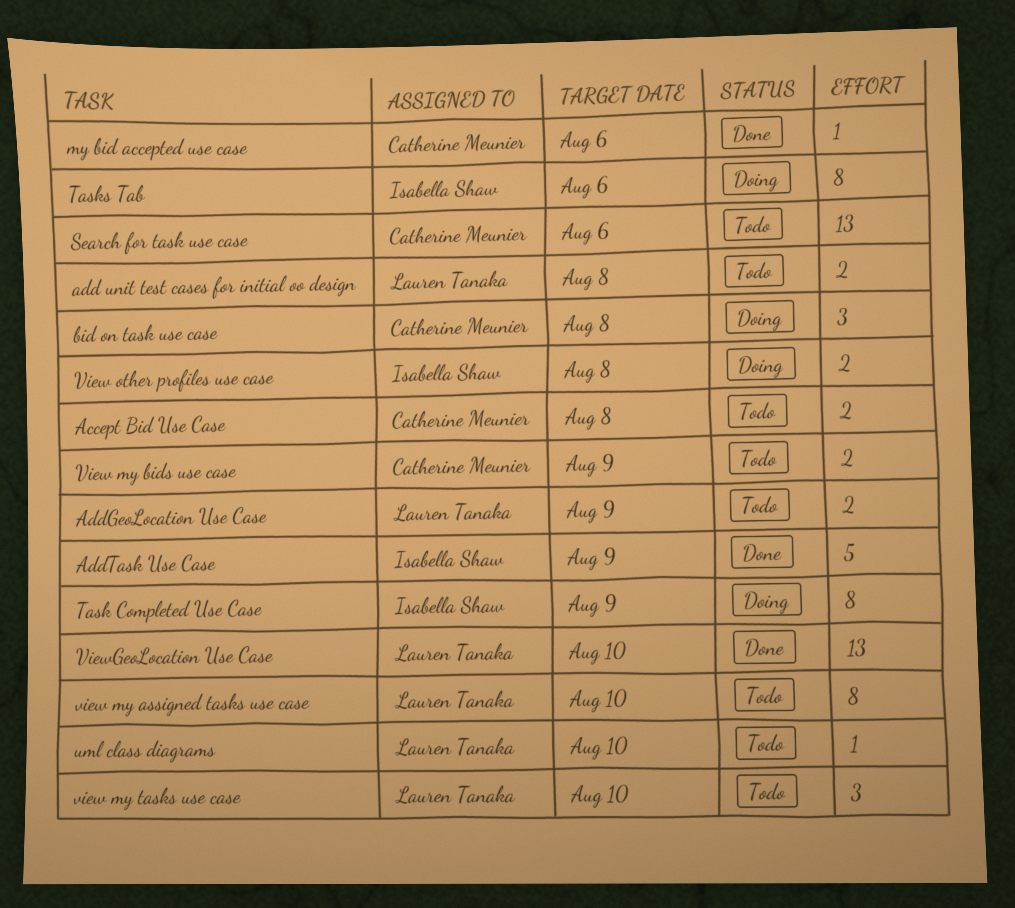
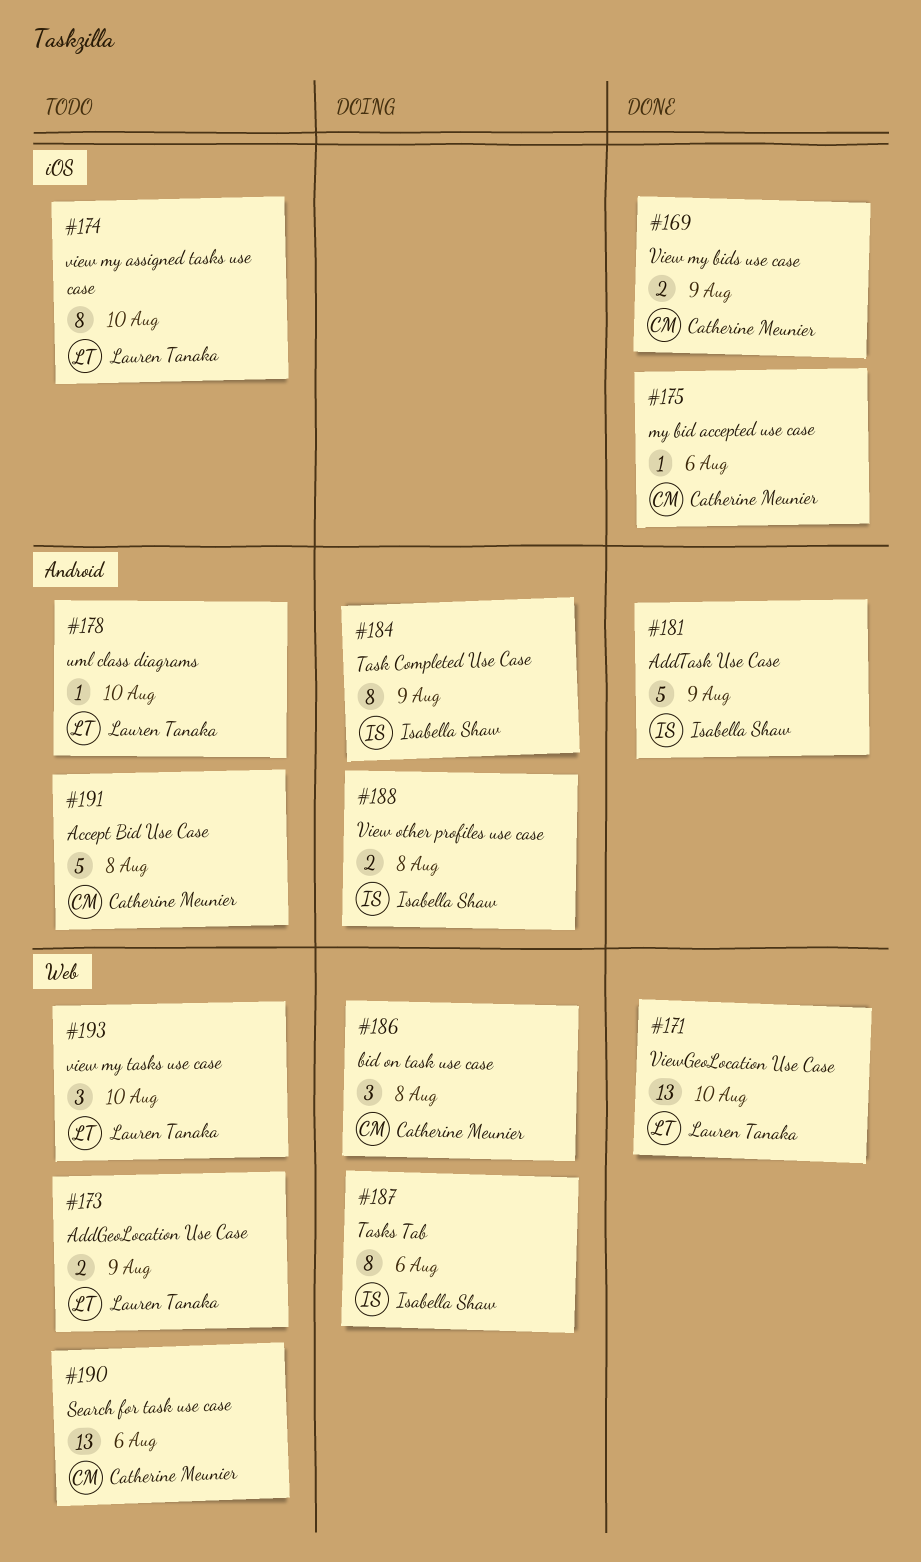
Accept Bid Use Case, estimate: 2 -> 5
add unit test cases for initial oo design: present -> none
View my bids use case, status: Todo -> Done

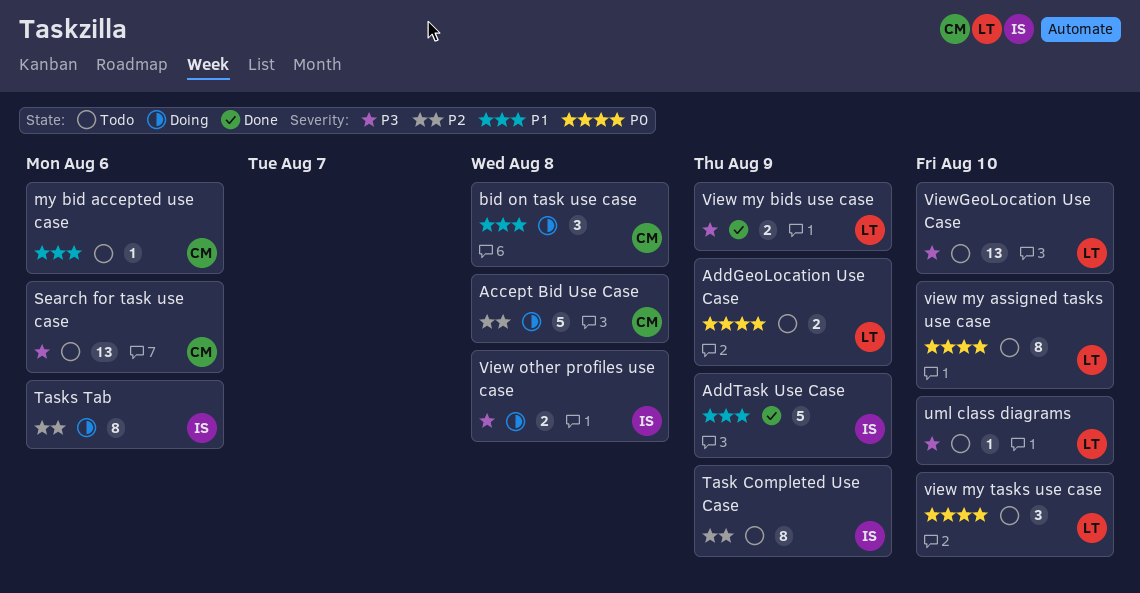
Accept Bid Use Case, status: Todo -> Doing
my bid accepted use case, status: Done -> Todo
Task Completed Use Case, status: Doing -> Todo
View my bids use case, owner: Catherine Meunier -> Lauren Tanaka
ViewGeoLocation Use Case, status: Done -> Todo

